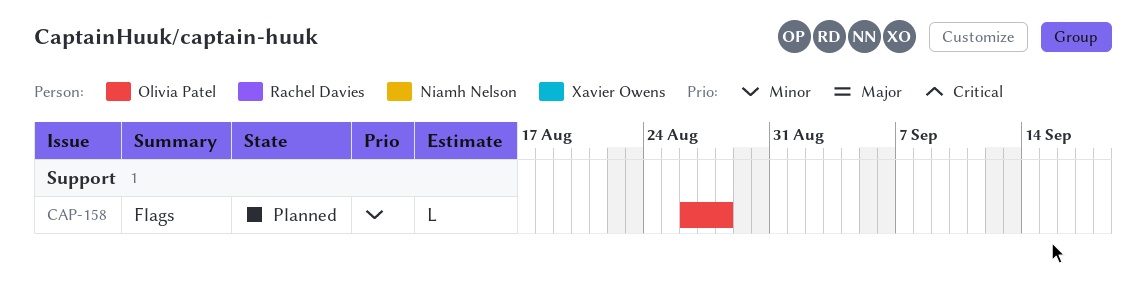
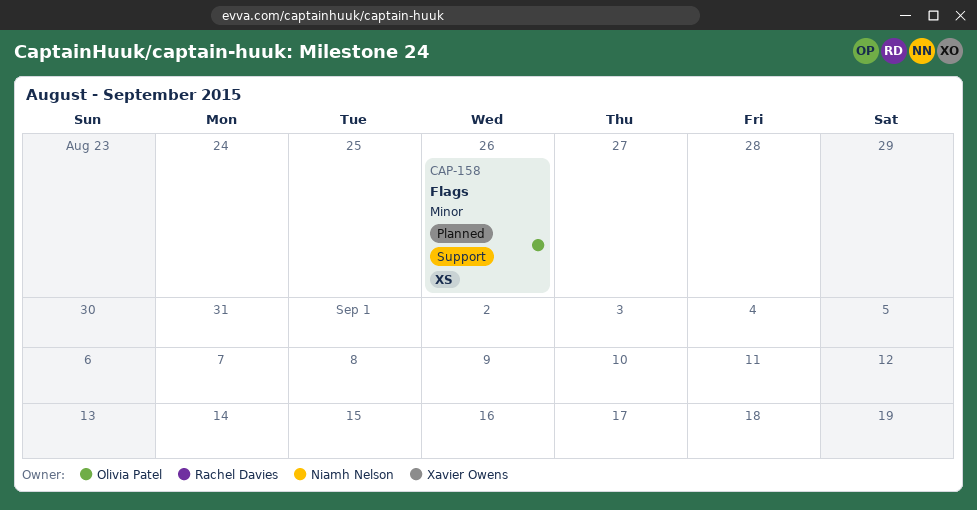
CAP-158, estimate: L -> XS
CAP-158, due: Aug 28 -> Aug 26

